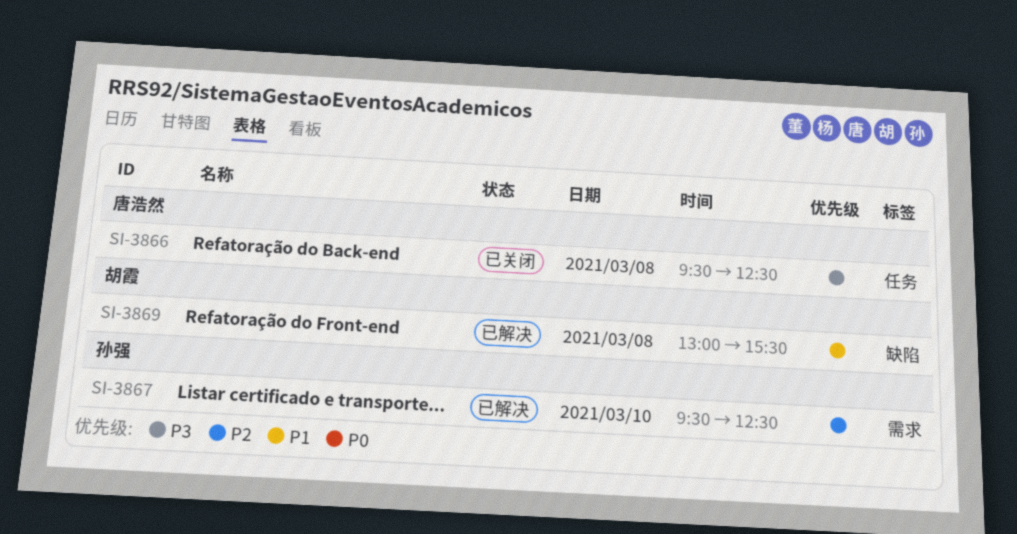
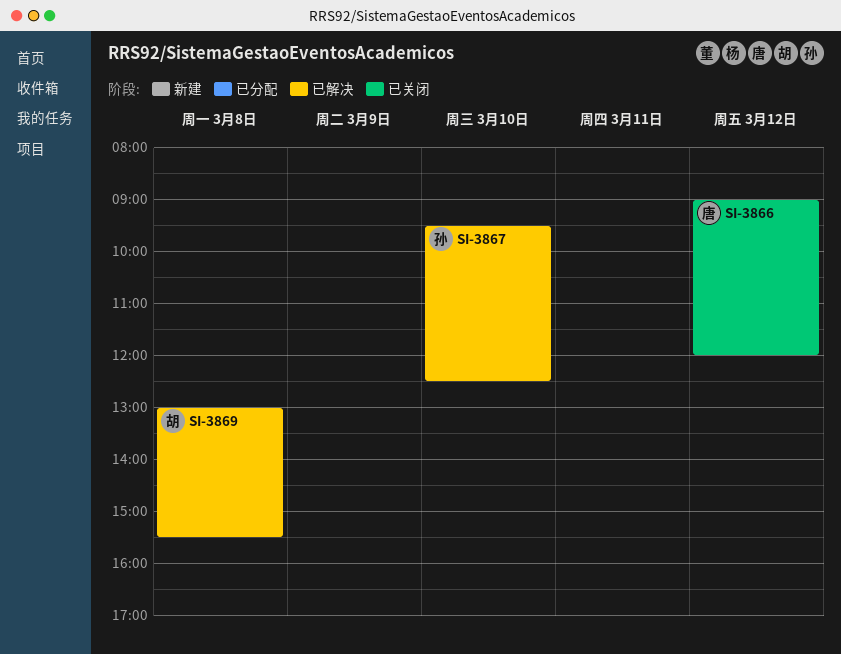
SI-3866, day: Mar 8 -> Mar 12
SI-3866, begins: 09:30 -> 09:00
SI-3866, ends: 12:30 -> 12:00

